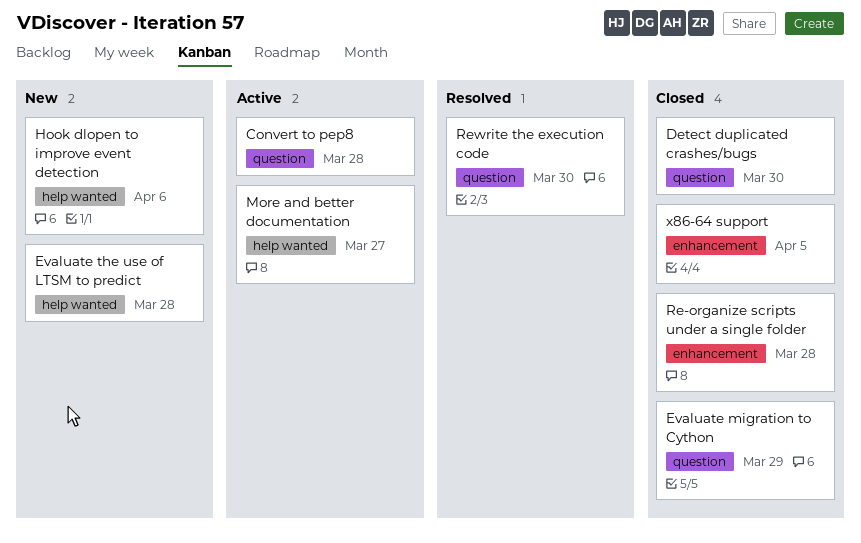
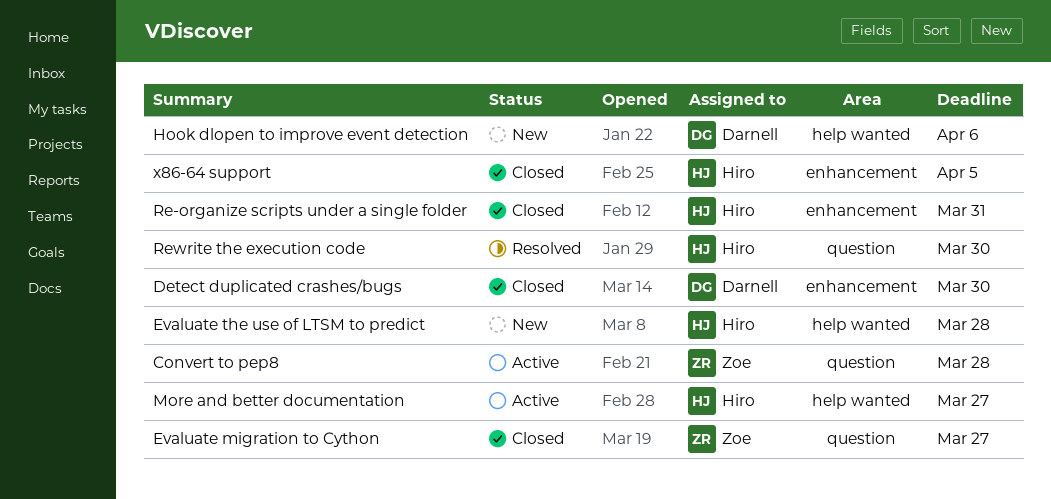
Detect duplicated crashes/bugs, label: question -> enhancement
Evaluate migration to Cython, due: Mar 29 -> Mar 27
Re-organize scripts under a single folder, due: Mar 28 -> Mar 31

